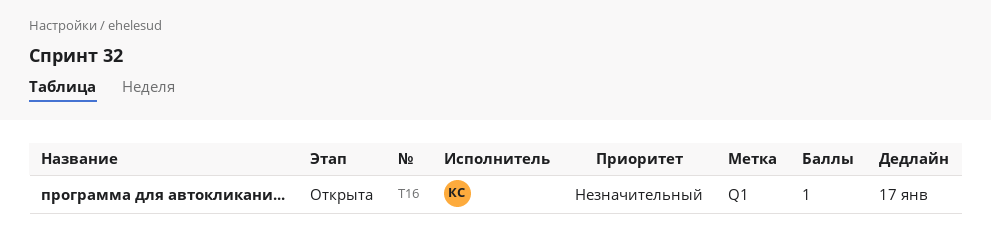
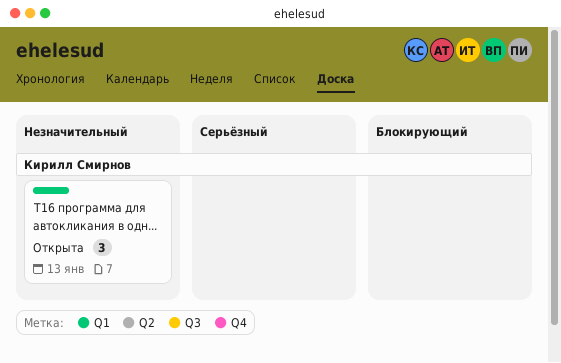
T16, estimate: 1 -> 3
T16, due: Jan 17 -> Jan 13

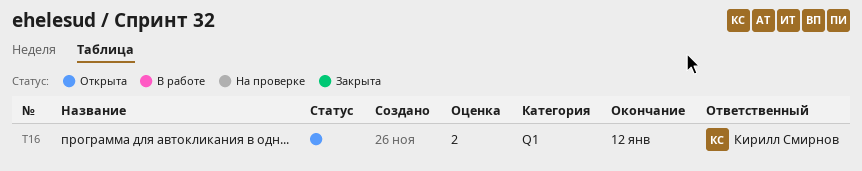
T16, estimate: 3 -> 2
T16, due: Jan 13 -> Jan 12

